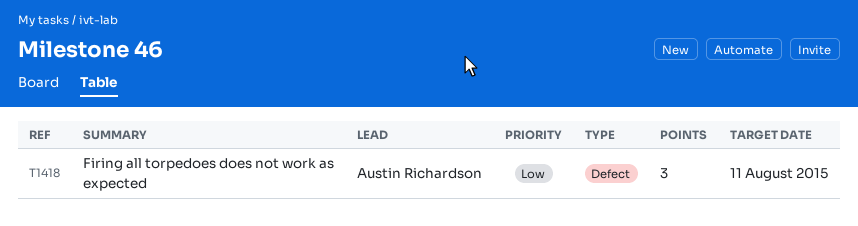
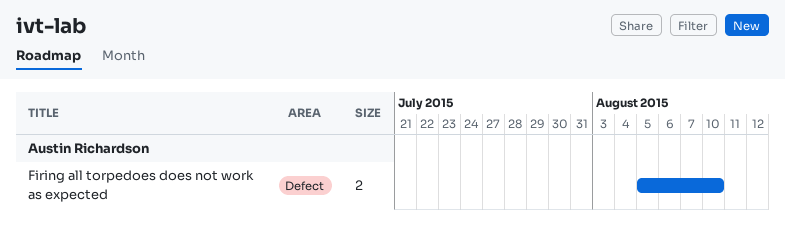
Firing all torpedoes does not work as expected, estimate: 3 -> 2
Firing all torpedoes does not work as expected, due: Aug 11 -> Aug 10

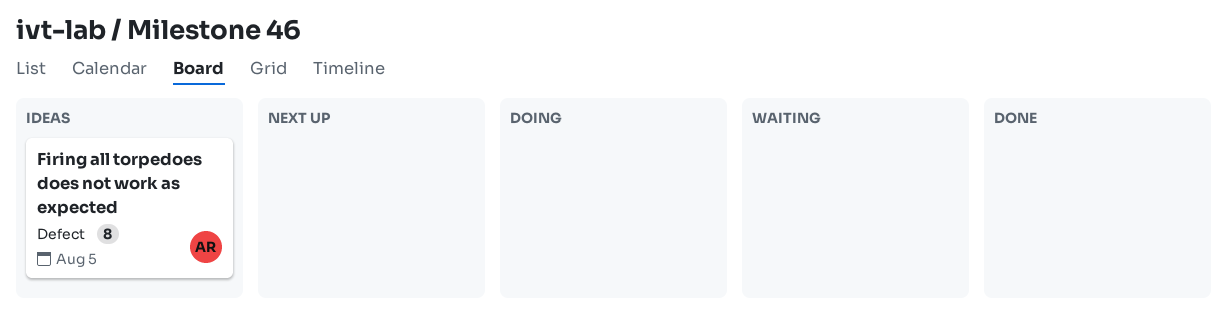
Firing all torpedoes does not work as expected, estimate: 2 -> 8
Firing all torpedoes does not work as expected, due: Aug 10 -> Aug 5

